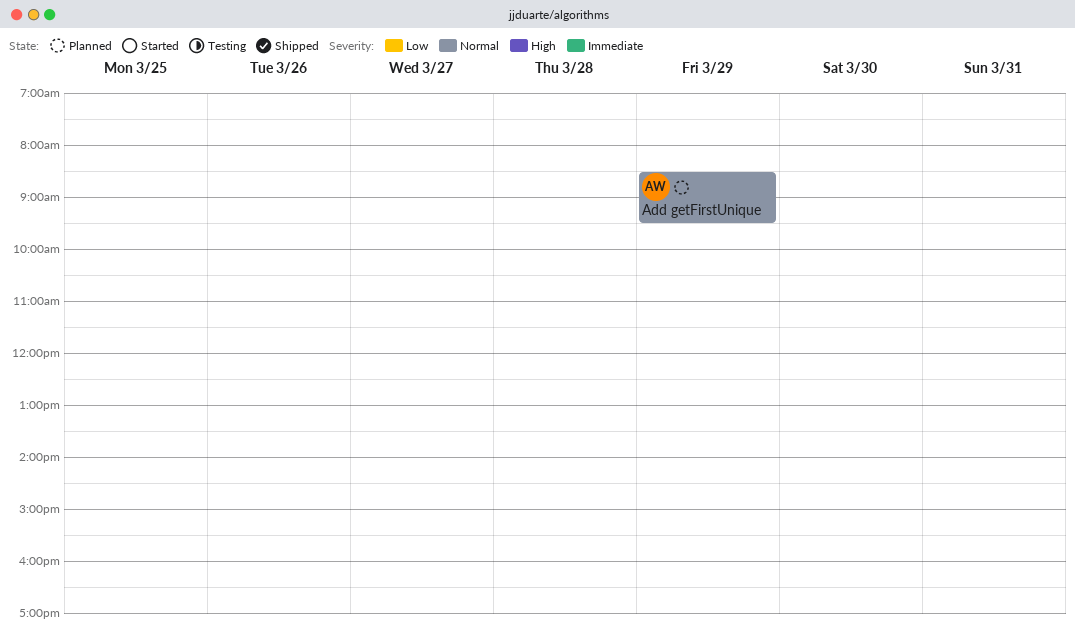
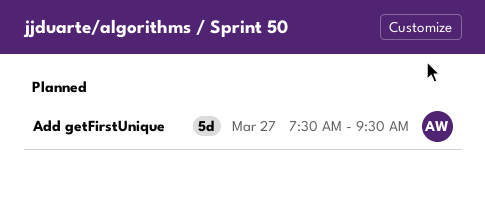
Add getFirstUnique, day: Mar 29 -> Mar 27
Add getFirstUnique, begins: 08:30 -> 07:30

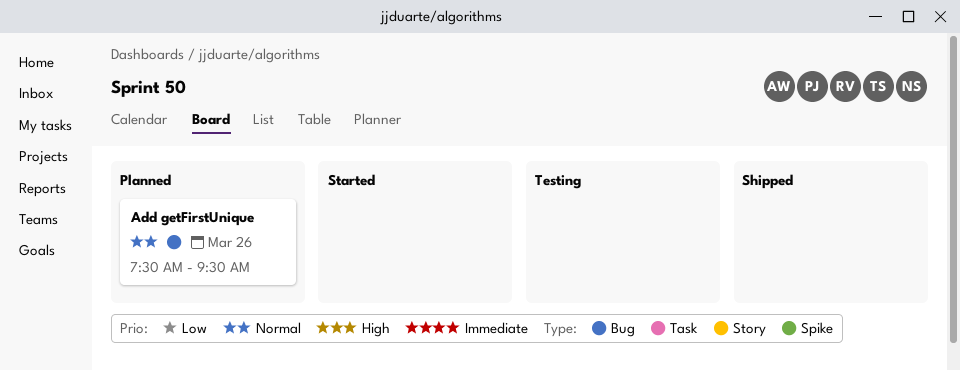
Add getFirstUnique, day: Mar 27 -> Mar 26

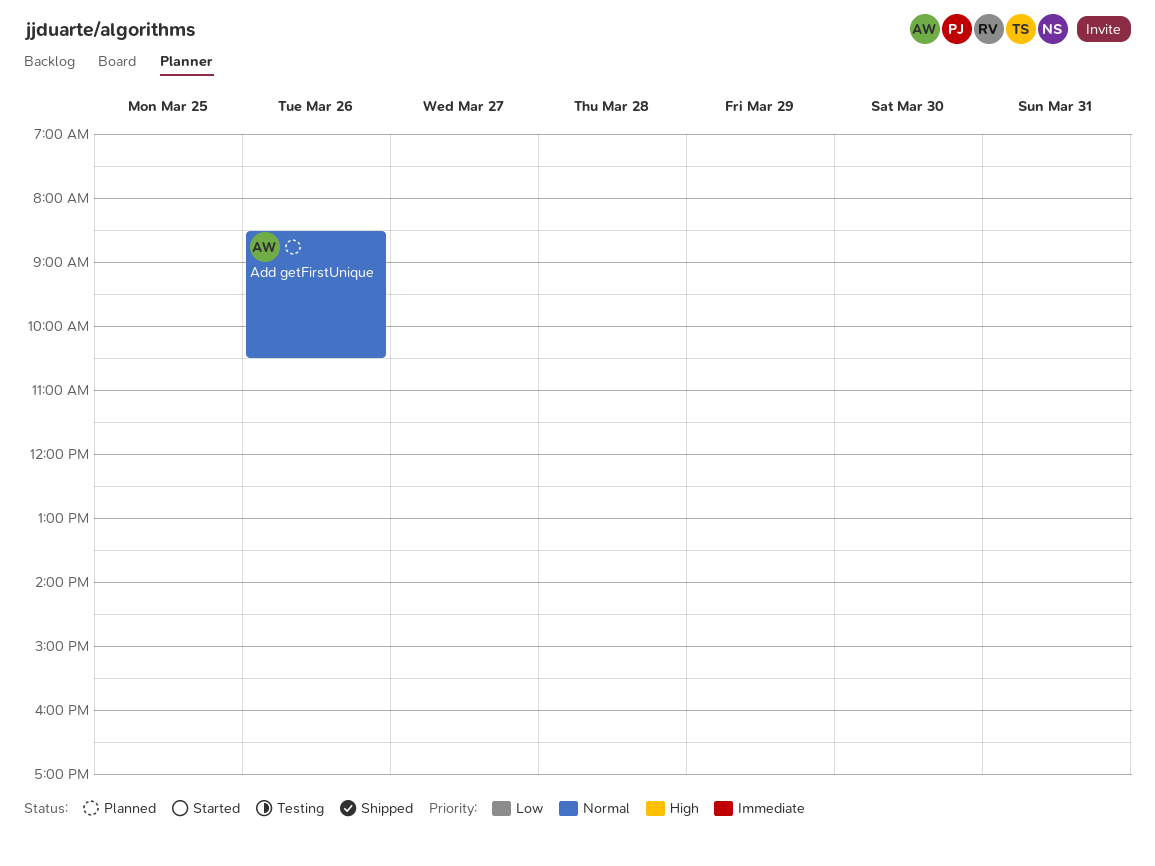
Add getFirstUnique, begins: 07:30 -> 08:30
Add getFirstUnique, ends: 09:30 -> 10:30

